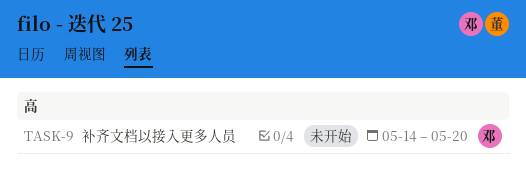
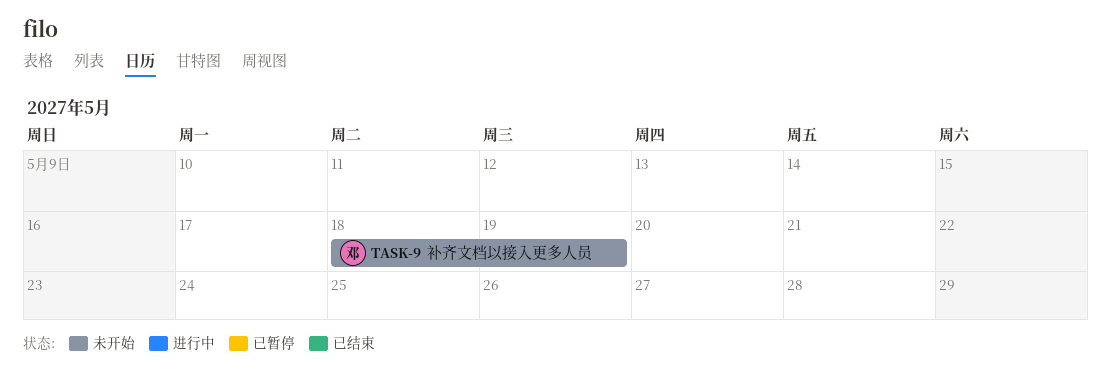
TASK-9, start: May 14 -> May 18
TASK-9, due: May 20 -> May 19

